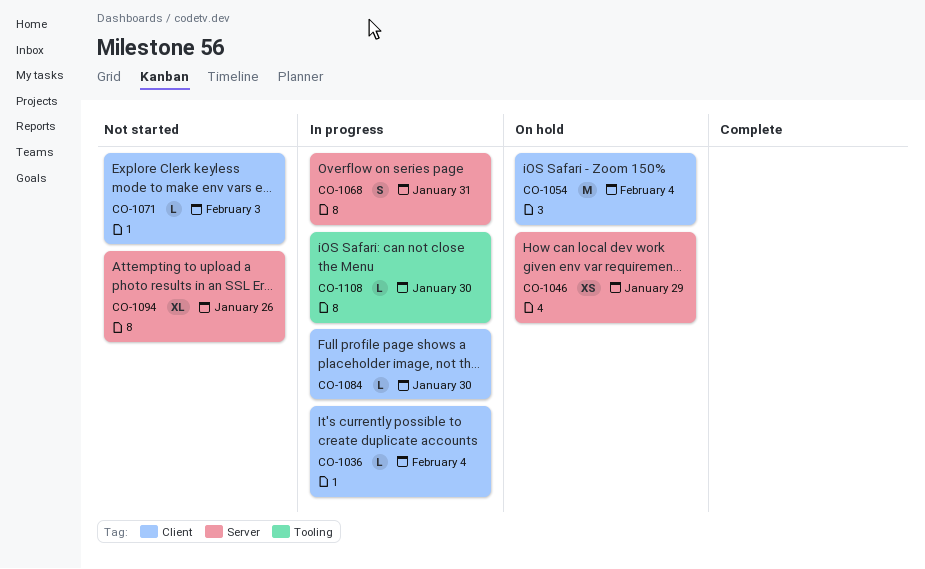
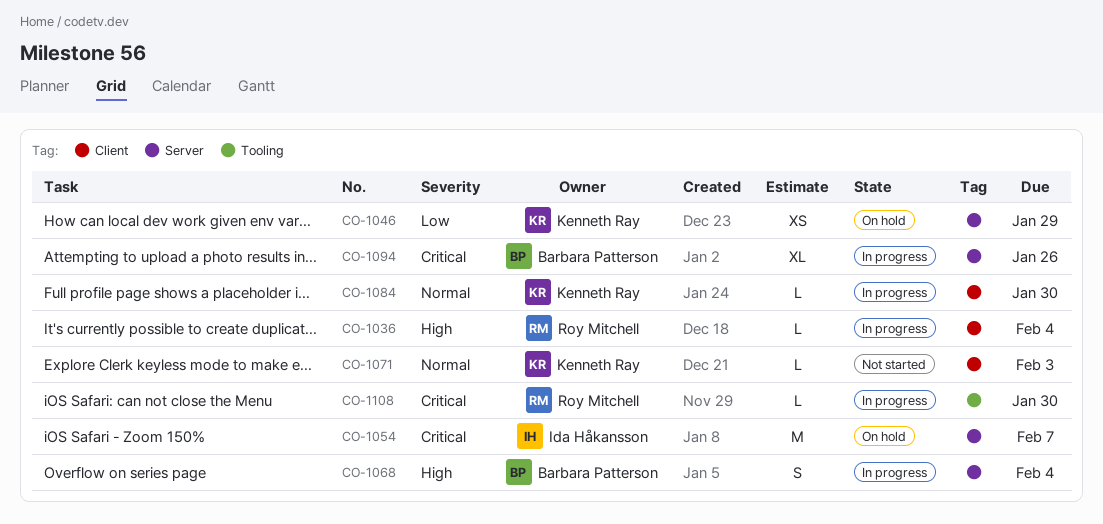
CO-1054, label: Client -> Server
CO-1054, due: Feb 4 -> Feb 7
CO-1068, due: Jan 31 -> Feb 4
CO-1094, status: Not started -> In progress

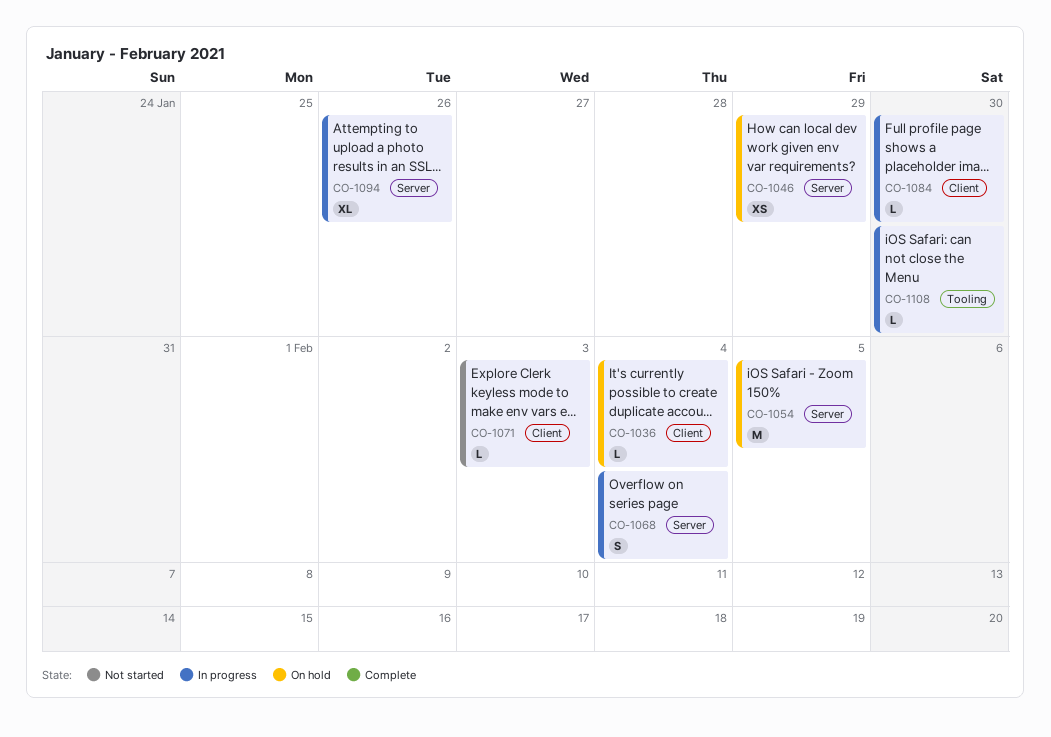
CO-1036, status: In progress -> On hold
CO-1054, due: Feb 7 -> Feb 5

